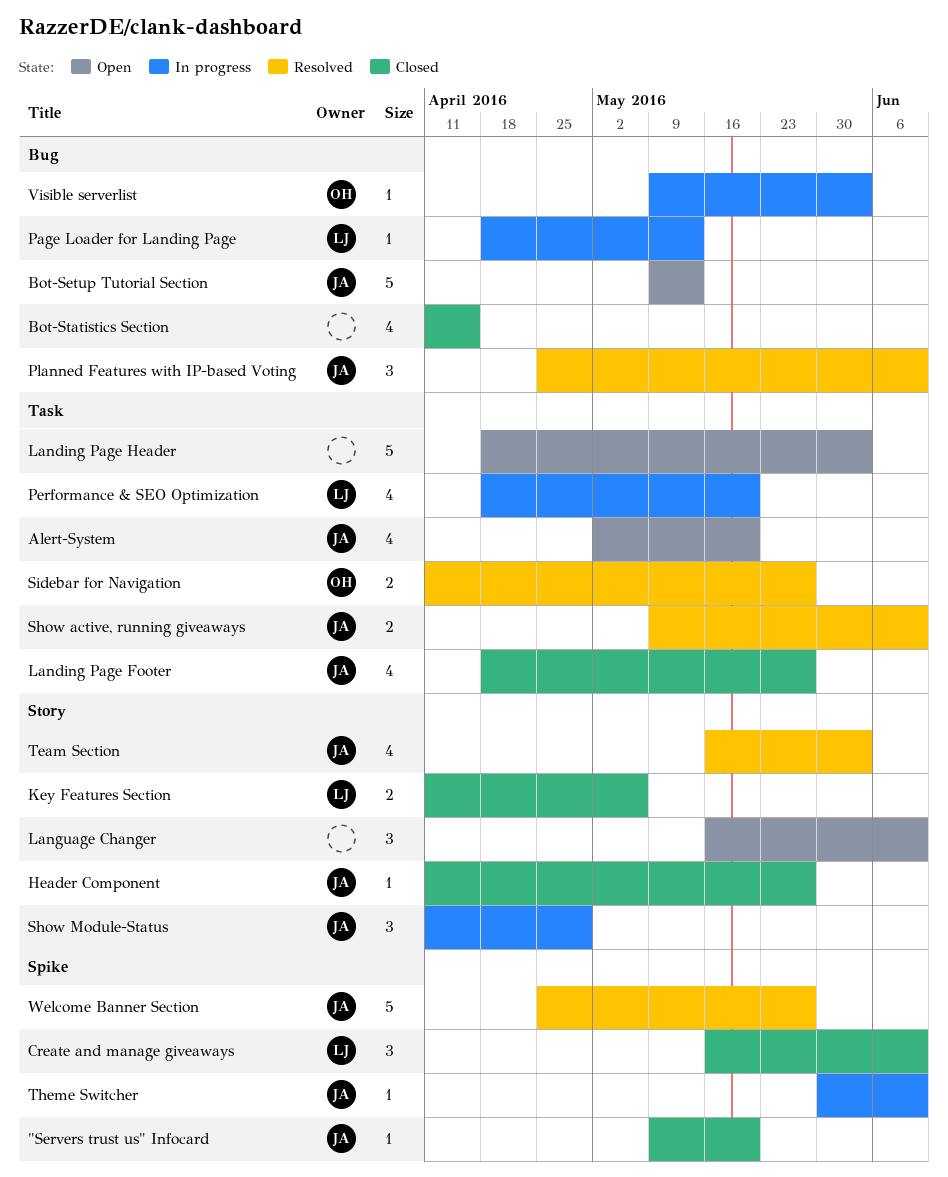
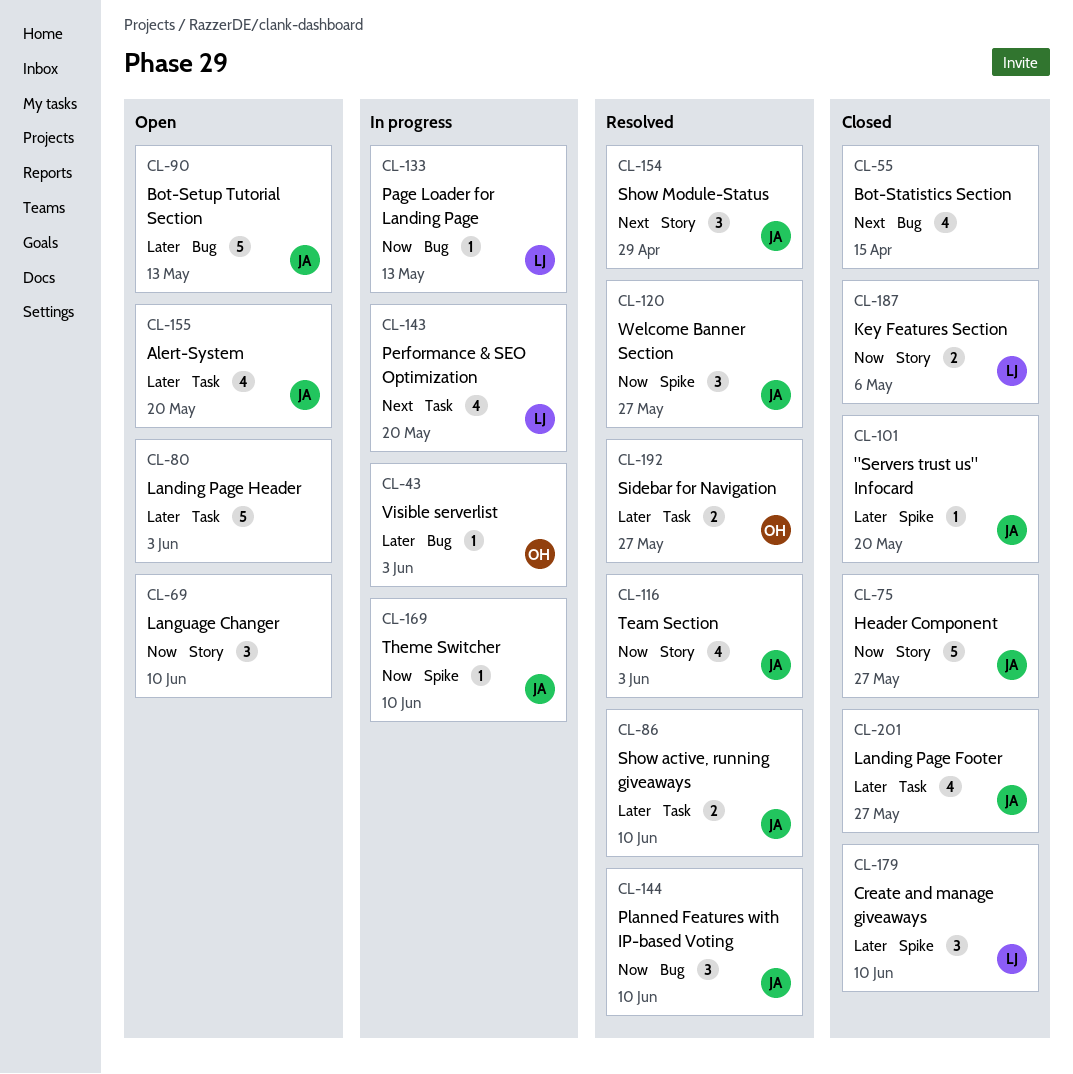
Header Component, estimate: 1 -> 5
Show Module-Status, status: In progress -> Resolved
Welcome Banner Section, estimate: 5 -> 3

